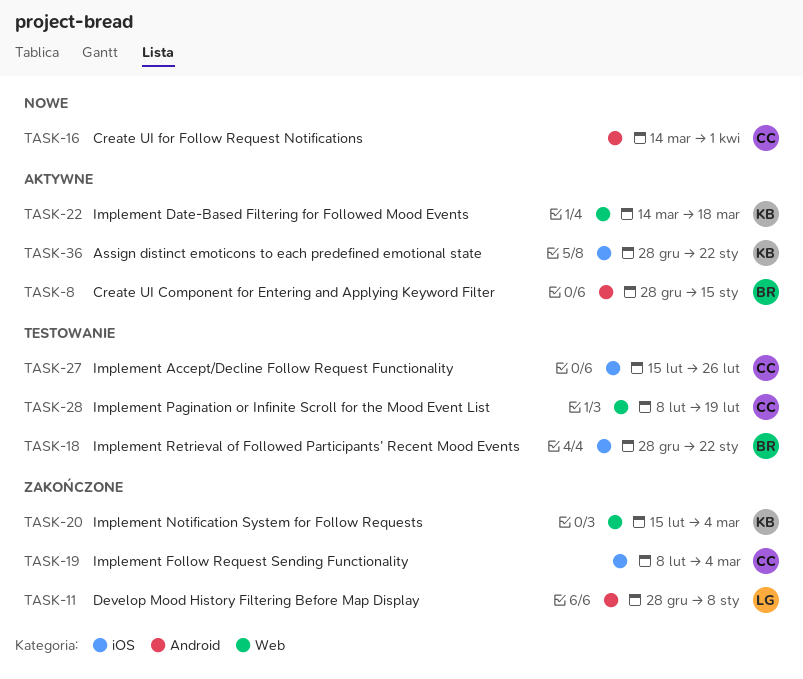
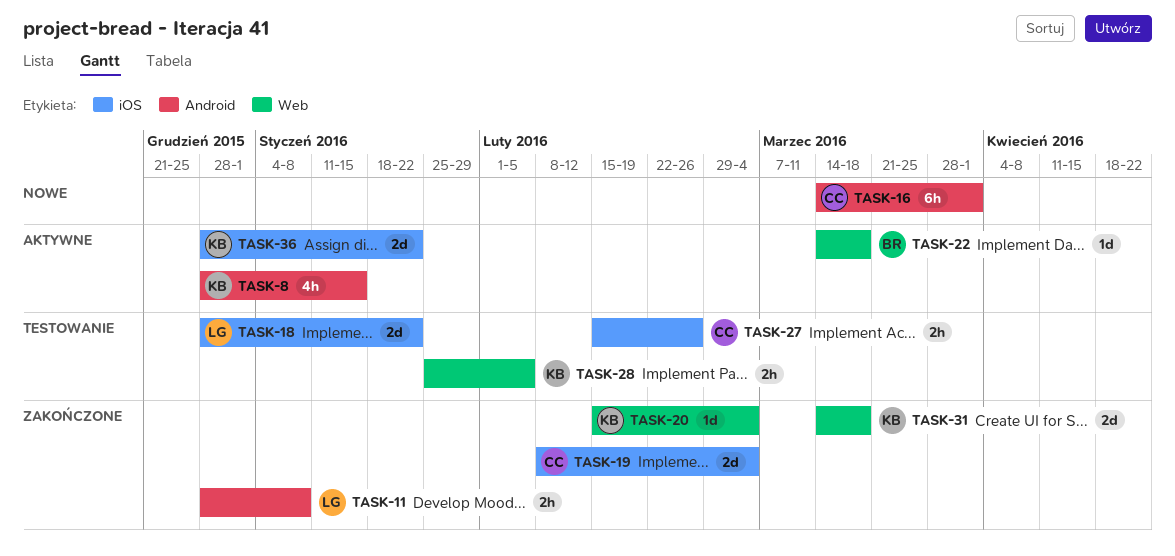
TASK-8, owner: BR -> KB
TASK-18, owner: BR -> LG
TASK-22, owner: KB -> BR
TASK-28, owner: CC -> KB
TASK-28, start: Feb 8 -> Jan 25
TASK-28, due: Feb 19 -> Feb 5
TASK-31: none -> present

